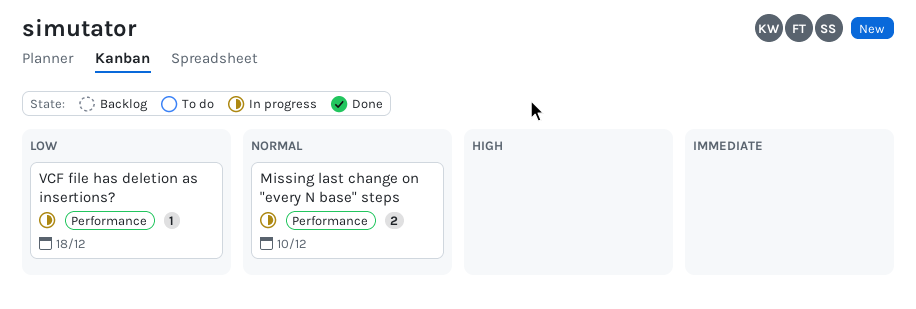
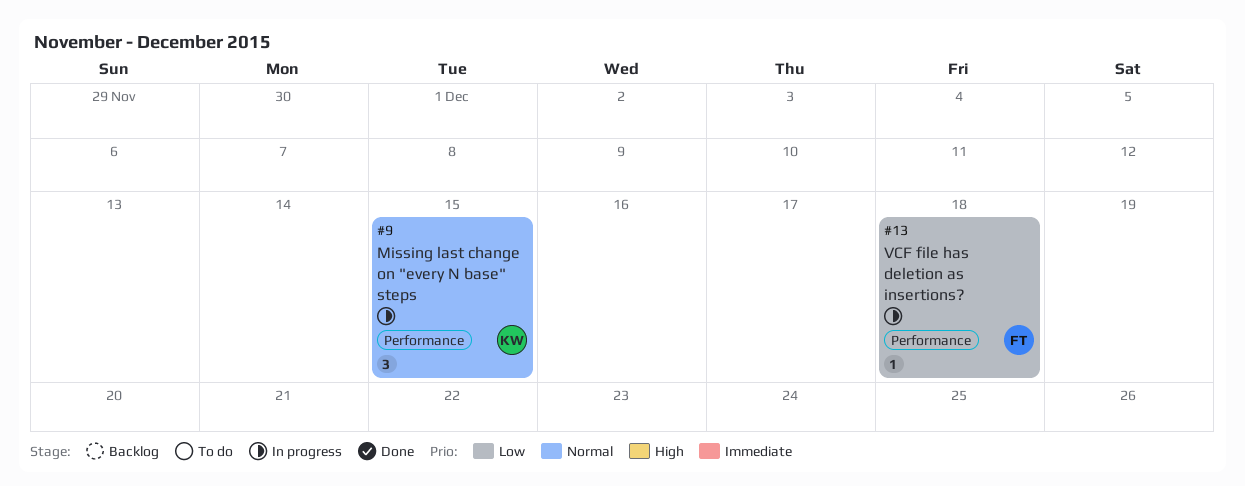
Missing last change on "every N base" steps, estimate: 2 -> 3
Missing last change on "every N base" steps, due: Dec 10 -> Dec 15

